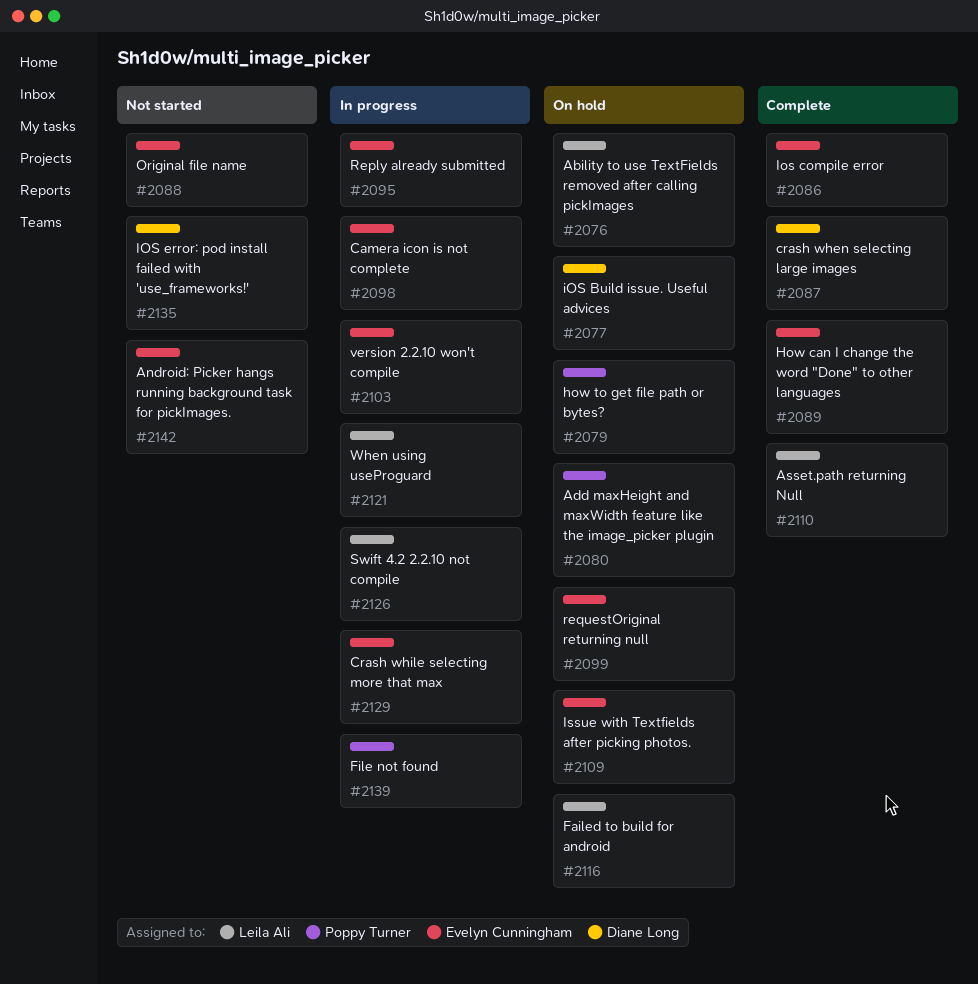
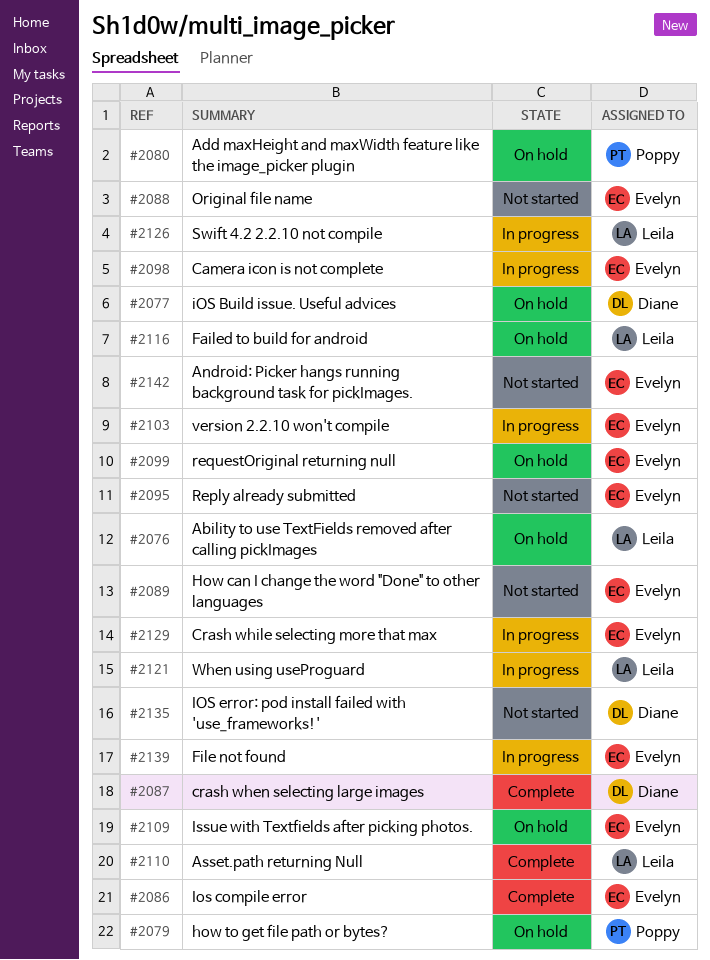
#2089, status: Complete -> Not started
#2095, status: In progress -> Not started
#2139, owner: Poppy Turner -> Evelyn Cunningham

